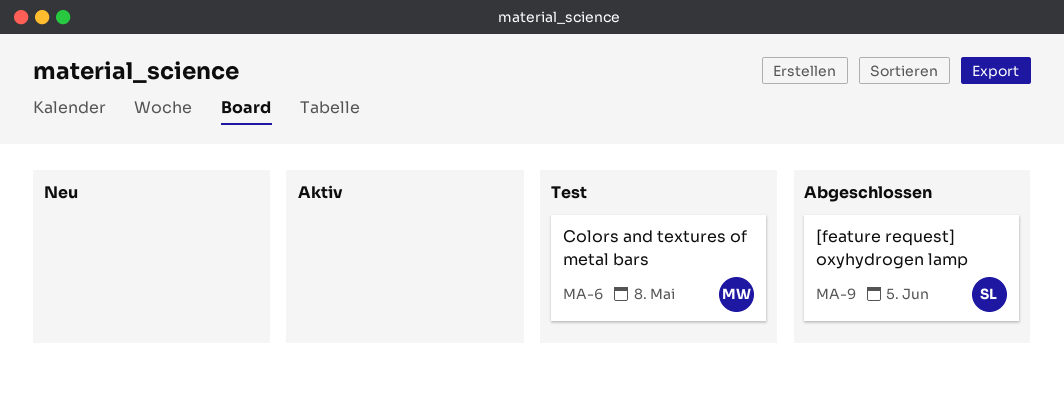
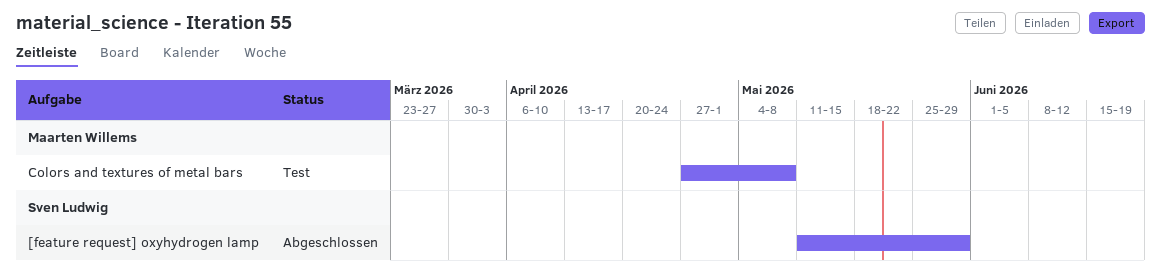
[feature request] oxyhydrogen lamp, due: Jun 5 -> May 29

